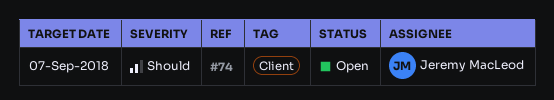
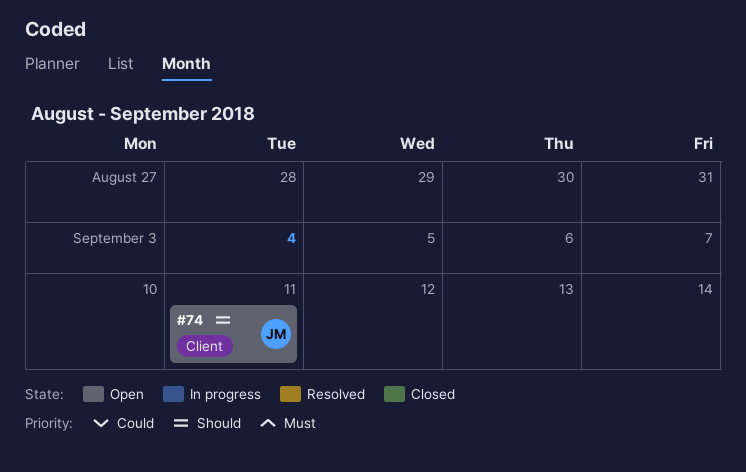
#74, due: Sep 7 -> Sep 11

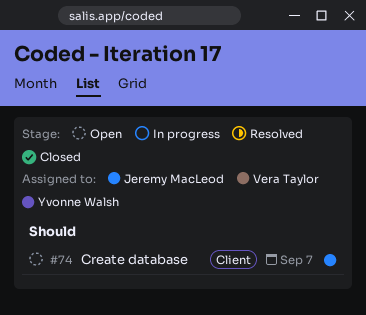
#74, due: Sep 11 -> Sep 7

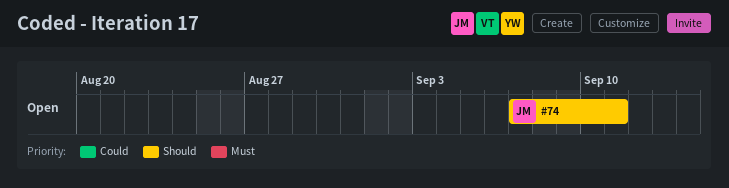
#74, due: Sep 7 -> Sep 11

